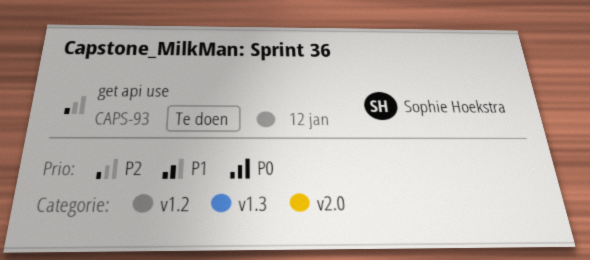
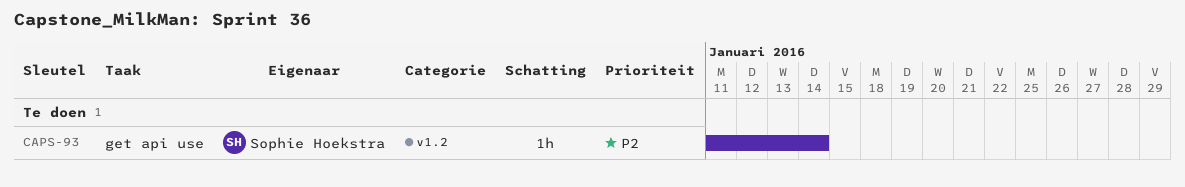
CAPS-93, due: Jan 12 -> Jan 14

